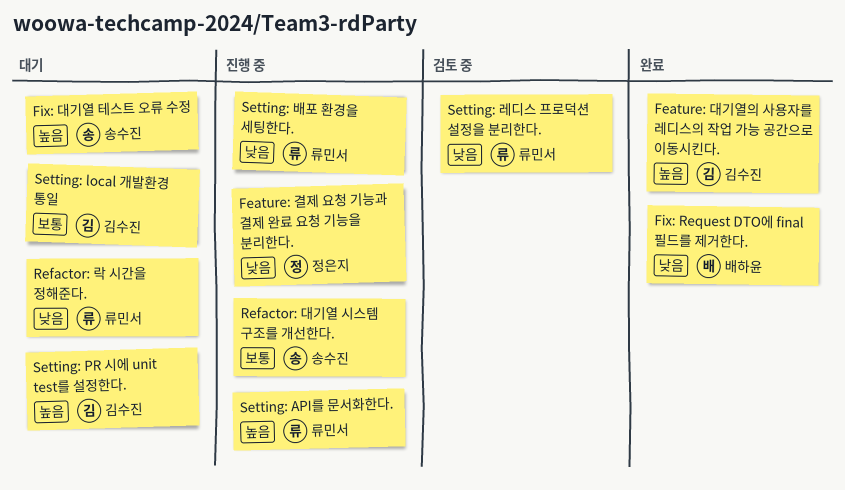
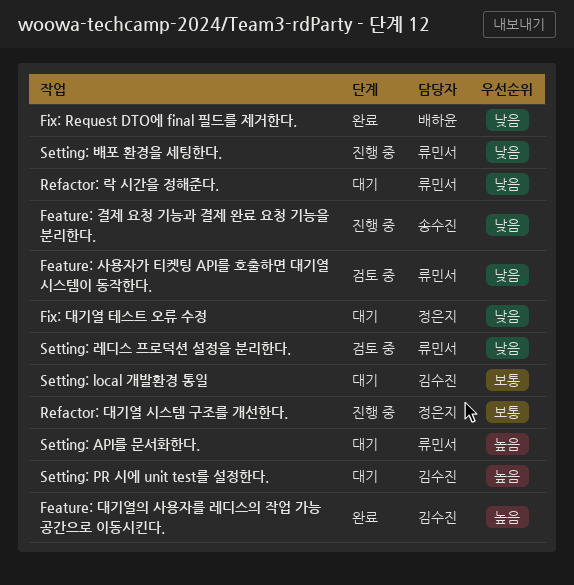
Feature: 결제 요청 기능과 결제 완료 요청 기능을 분리한다., owner: 정은지 -> 송수진
Feature: 사용자가 티켓팅 API를 호출하면 대기열 시스템이 동작한다.: none -> present
Fix: 대기열 테스트 오류 수정, owner: 송수진 -> 정은지
Fix: 대기열 테스트 오류 수정, priority: 높음 -> 낮음
Refactor: 대기열 시스템 구조를 개선한다., owner: 송수진 -> 정은지
Setting: API를 문서화한다., status: 진행 중 -> 대기

